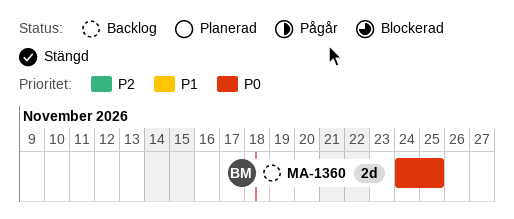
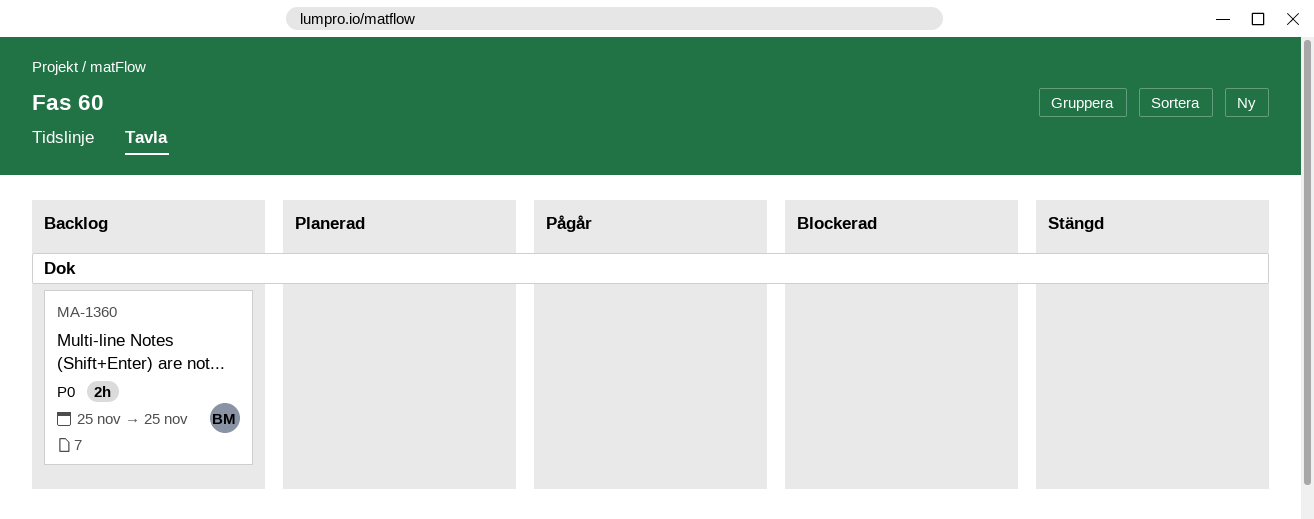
MA-1360, estimate: 2d -> 2h
MA-1360, start: Nov 24 -> Nov 25

